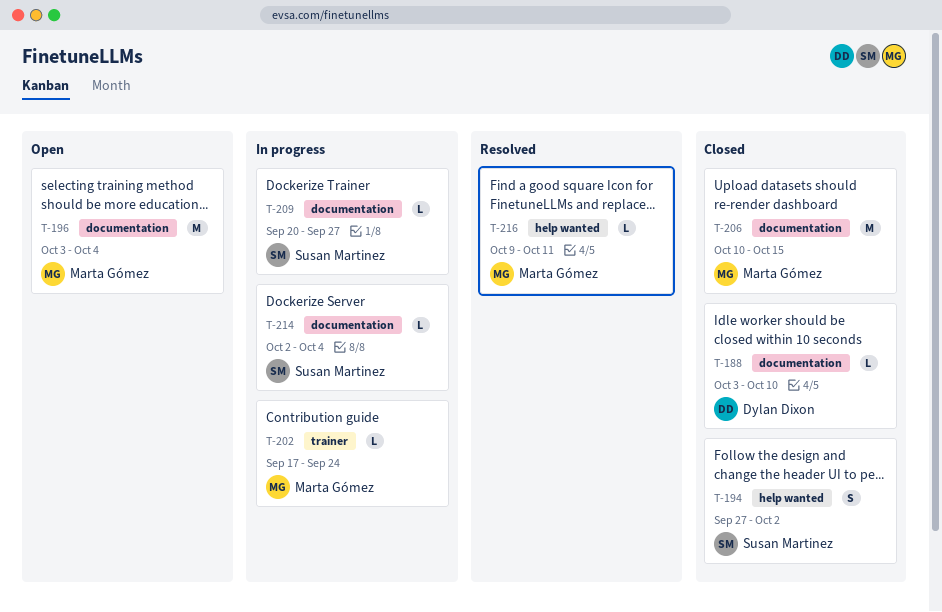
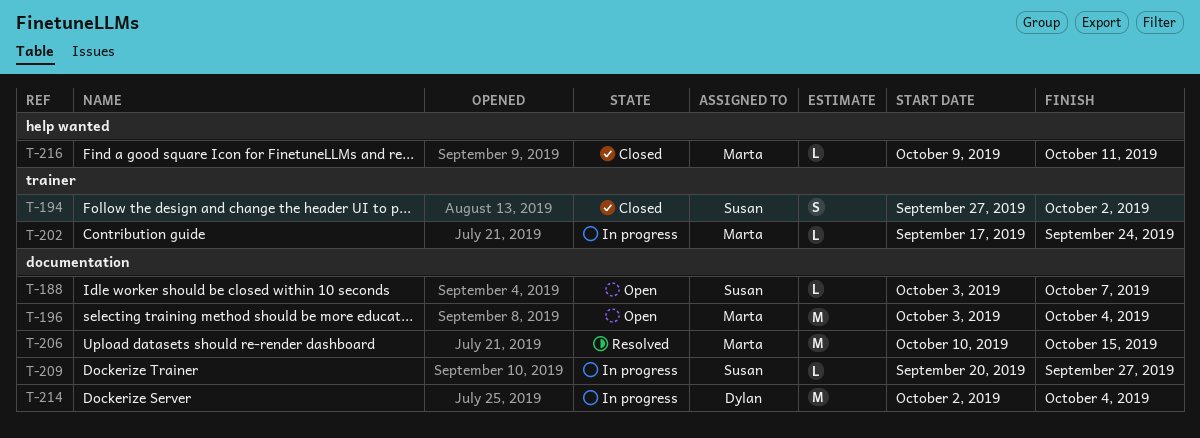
T-188, status: Closed -> Open
T-188, owner: Dylan Dixon -> Susan Martinez
T-188, due: Oct 10 -> Oct 7
T-194, label: help wanted -> trainer
T-206, status: Closed -> Resolved
T-214, owner: Susan Martinez -> Dylan Dixon
T-214, estimate: L -> M
T-216, status: Resolved -> Closed

